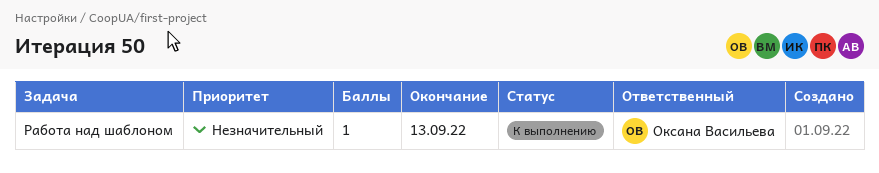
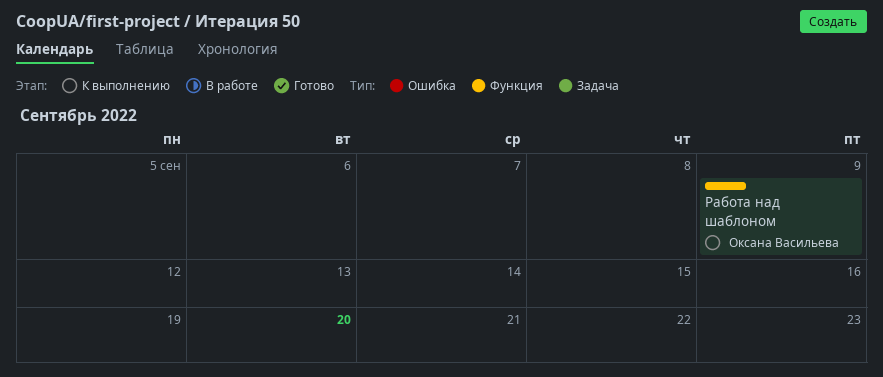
Работа над шаблоном, due: Sep 13 -> Sep 9

